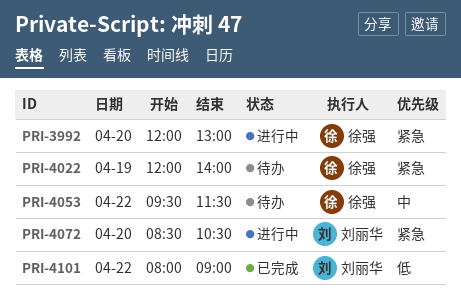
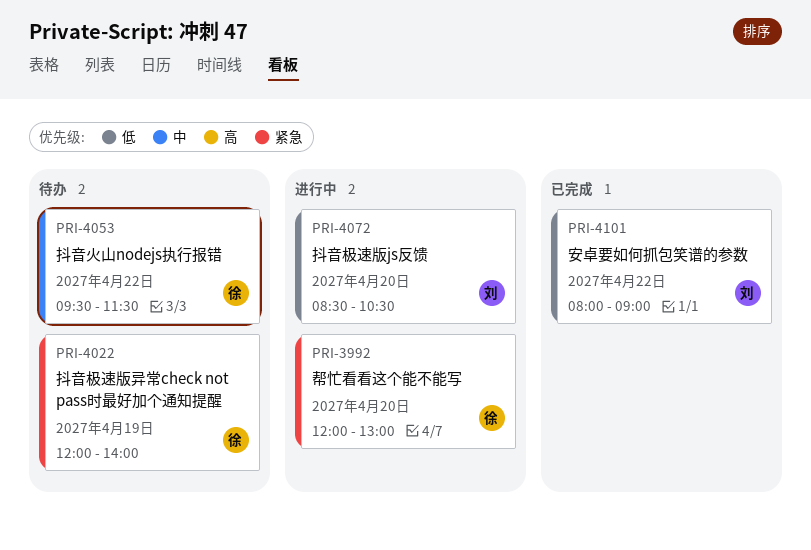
PRI-4072, priority: 紧急 -> 低

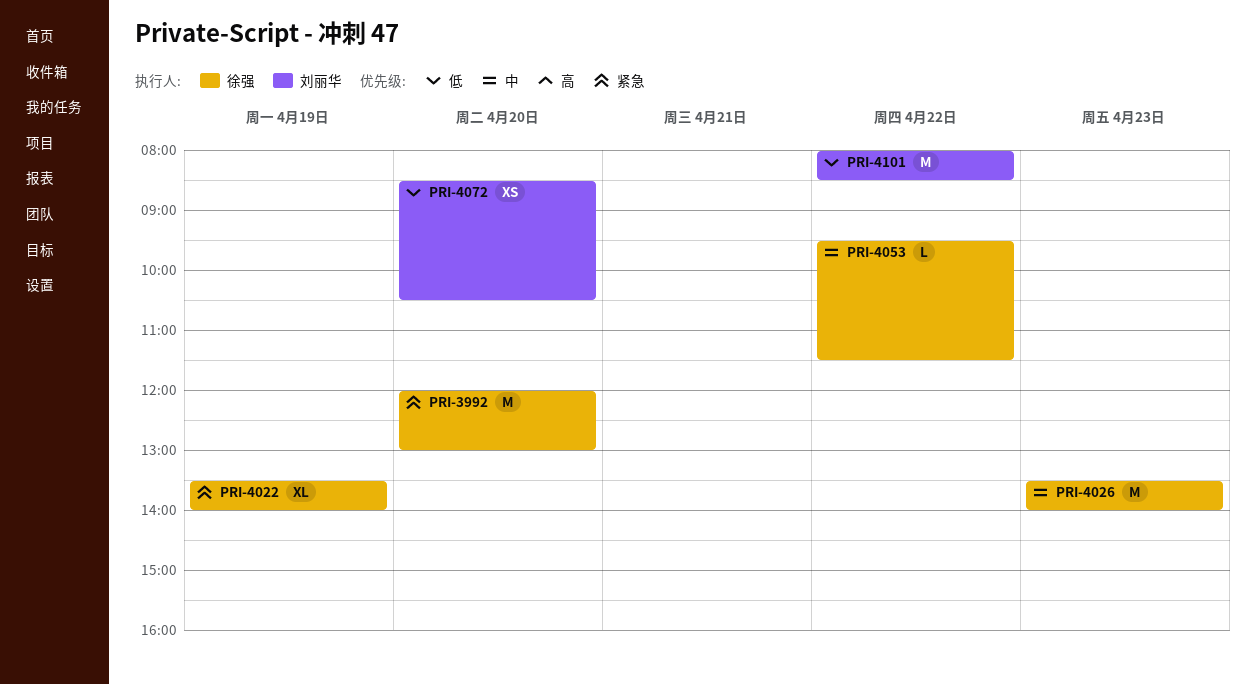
PRI-4022, begins: 12:00 -> 13:30
PRI-4026: none -> present
PRI-4101, ends: 09:00 -> 08:30

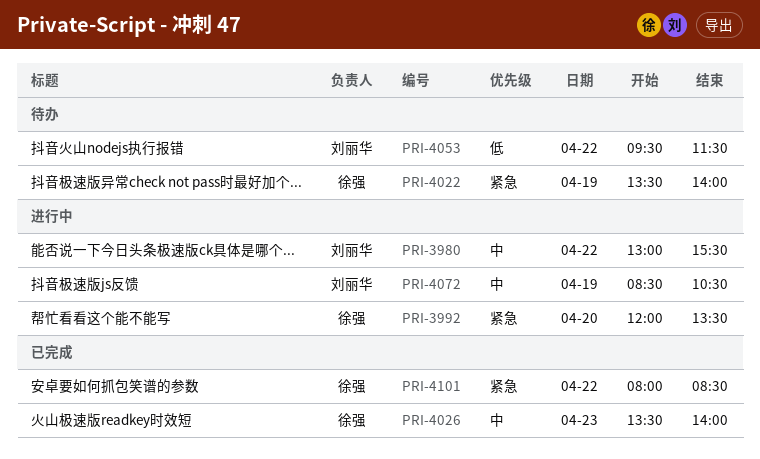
PRI-3980: none -> present
PRI-3992, ends: 13:00 -> 13:30
PRI-4053, owner: 徐强 -> 刘丽华
PRI-4053, priority: 中 -> 低
PRI-4072, priority: 低 -> 中
PRI-4072, day: Apr 20 -> Apr 19
PRI-4101, owner: 刘丽华 -> 徐强
PRI-4101, priority: 低 -> 紧急

